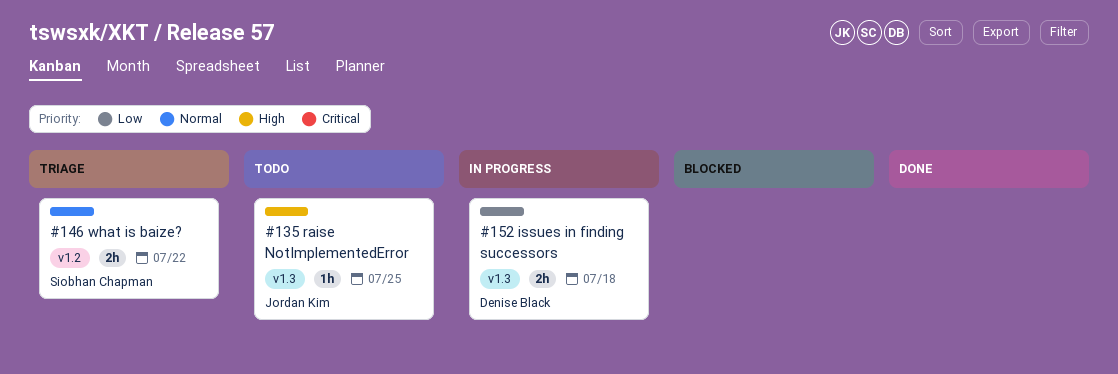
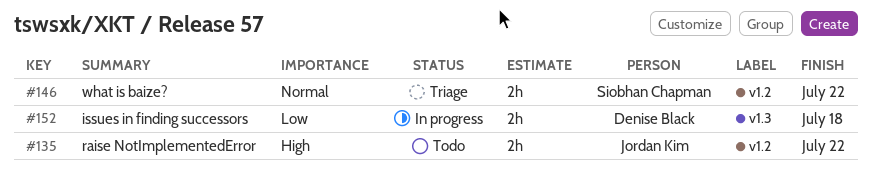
#135, label: v1.3 -> v1.2
#135, estimate: 1h -> 2h
#135, due: Jul 25 -> Jul 22

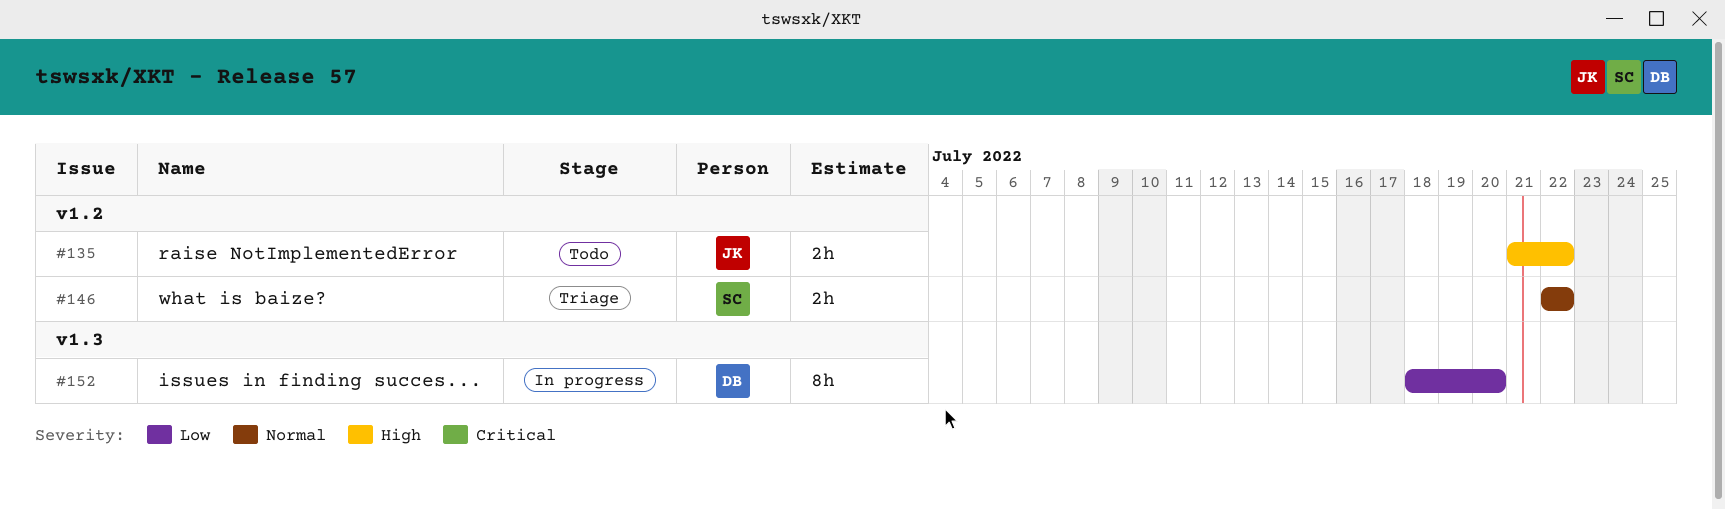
#152, estimate: 2h -> 8h
#152, due: Jul 18 -> Jul 20

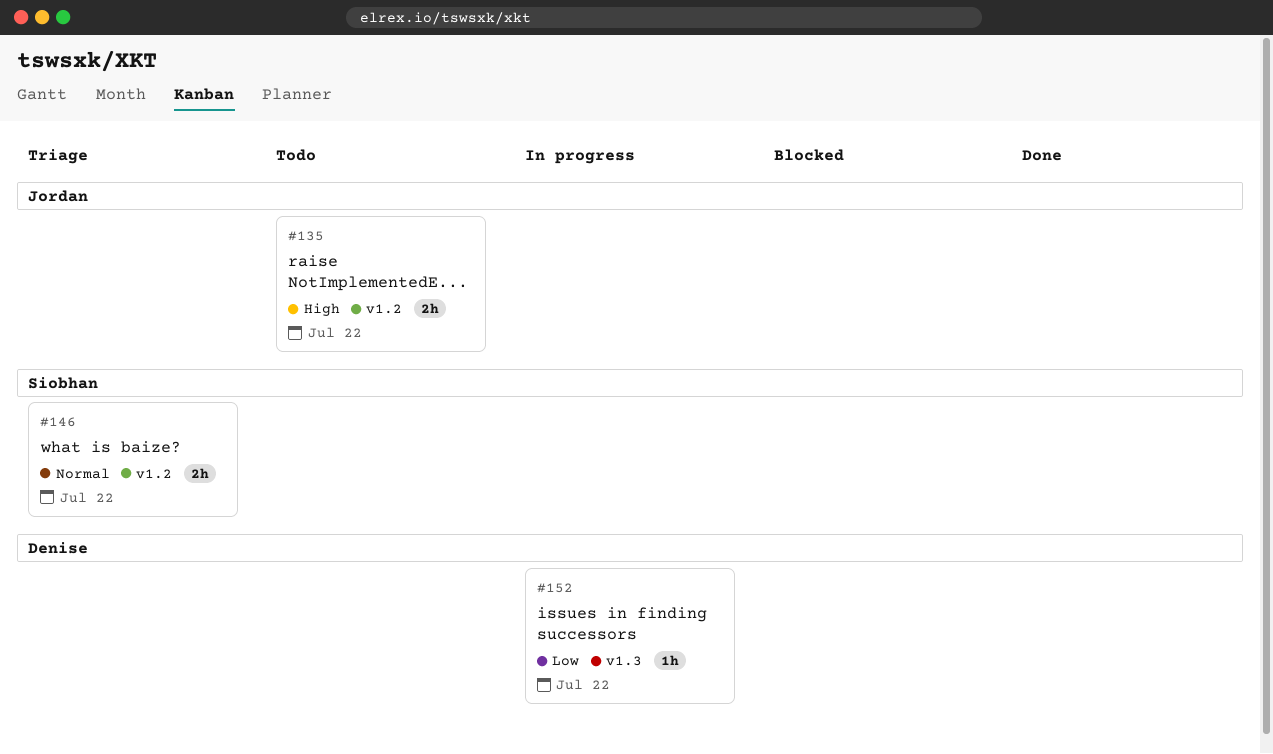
#152, estimate: 8h -> 1h
#152, due: Jul 20 -> Jul 22

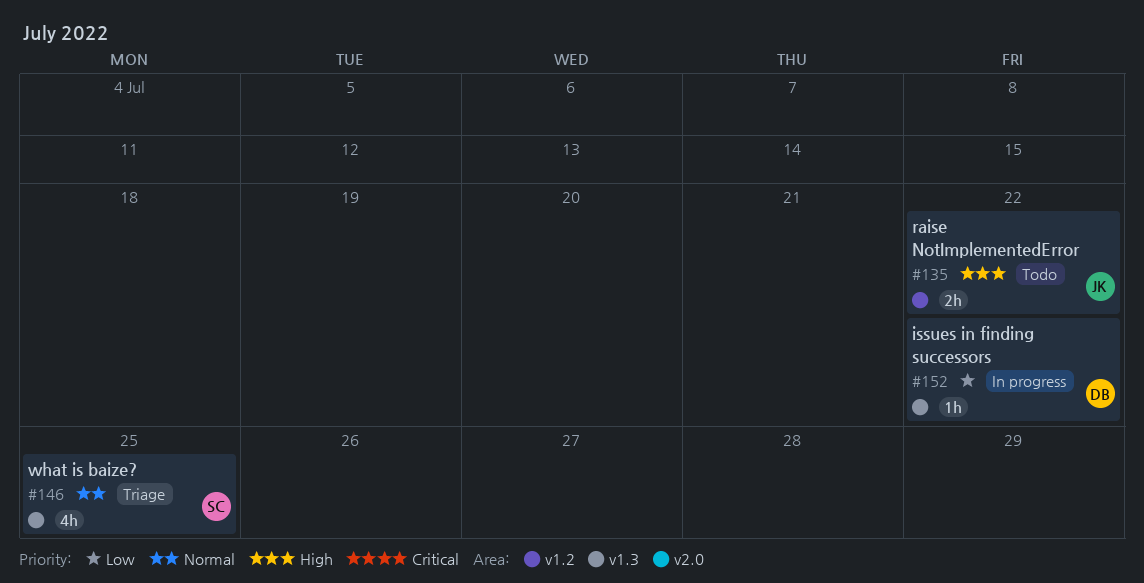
#146, label: v1.2 -> v1.3
#146, estimate: 2h -> 4h
#146, due: Jul 22 -> Jul 25

